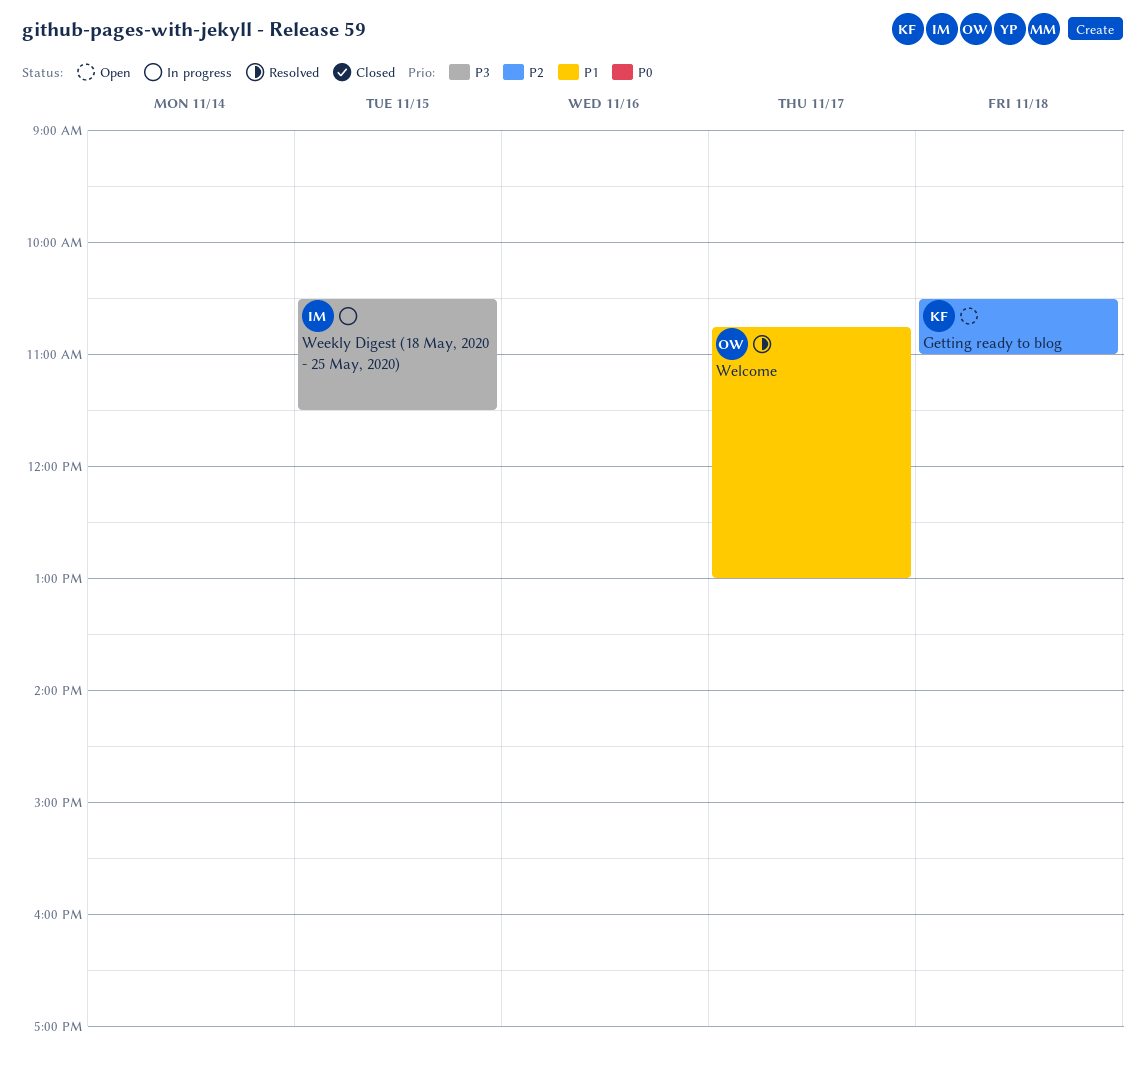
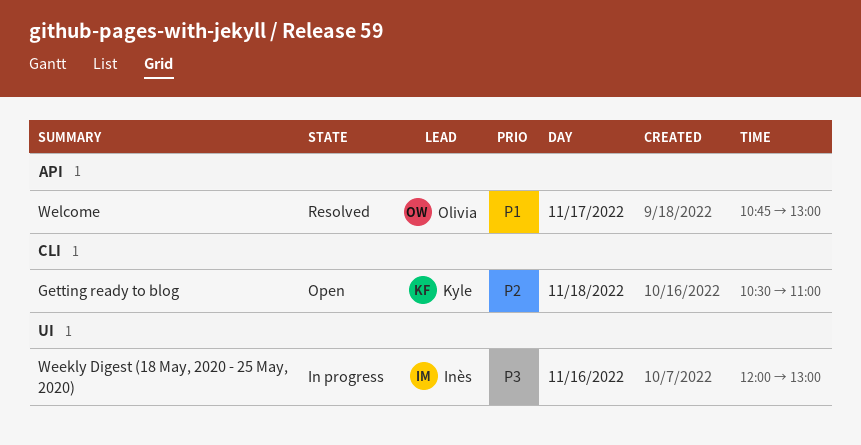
Weekly Digest (18 May, 2020 - 25 May, 2020), day: Nov 15 -> Nov 16
Weekly Digest (18 May, 2020 - 25 May, 2020), begins: 10:30 -> 12:00
Weekly Digest (18 May, 2020 - 25 May, 2020), ends: 11:30 -> 13:00

